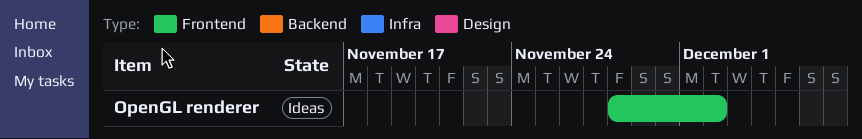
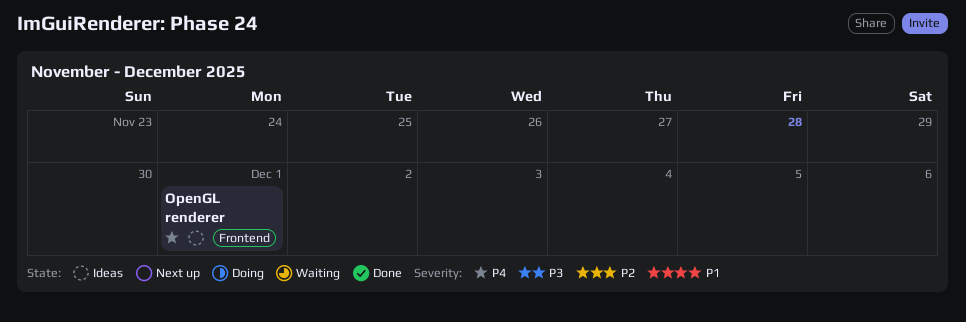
OpenGL renderer, due: Dec 2 -> Dec 1

